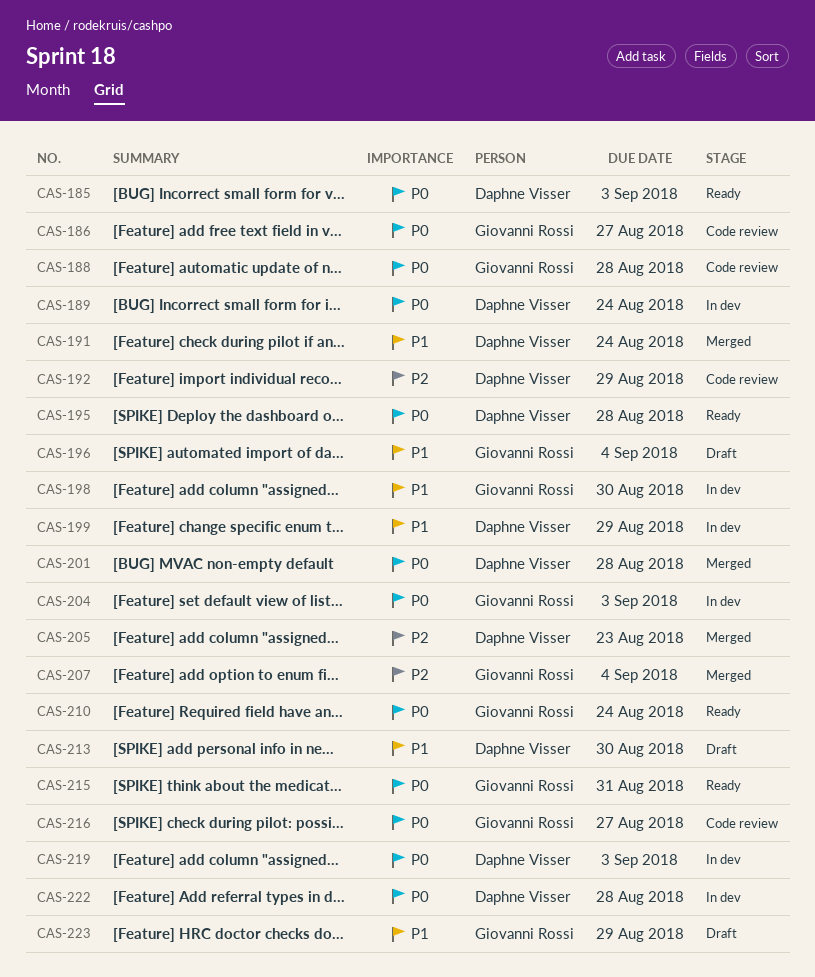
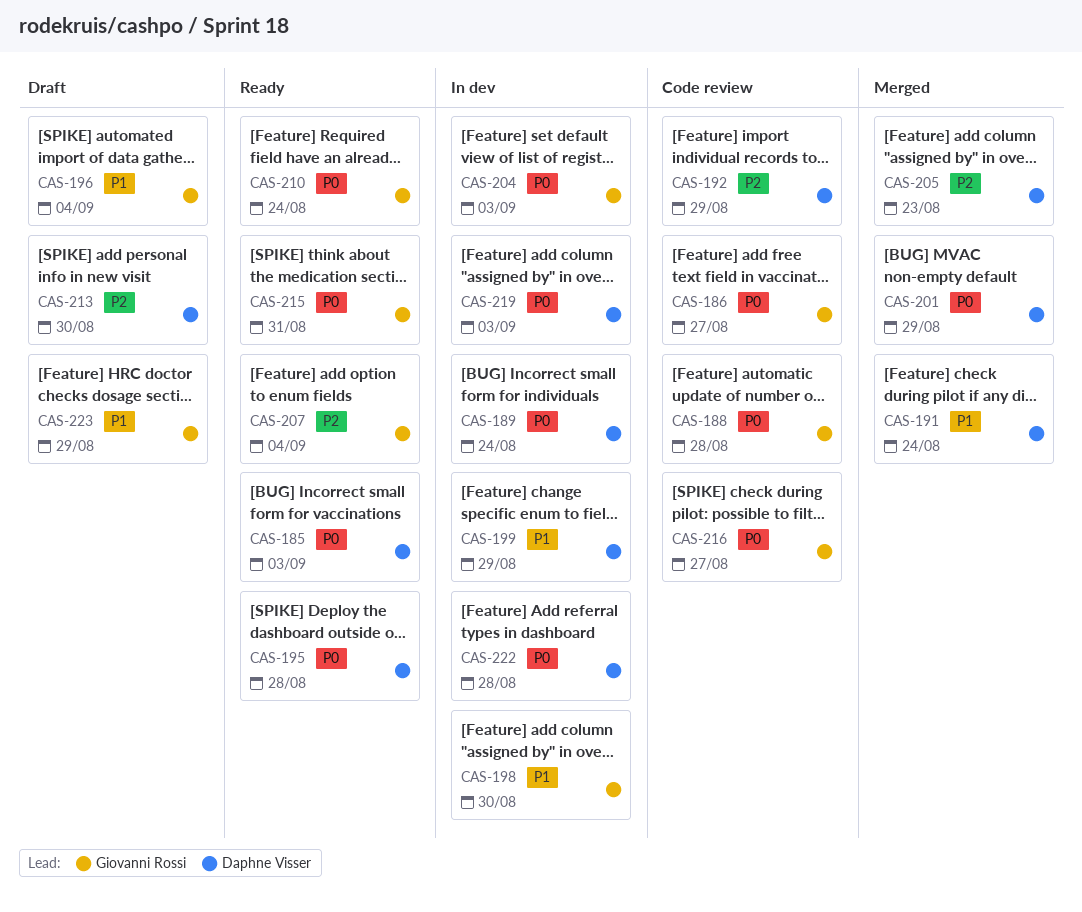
CAS-201, due: Aug 28 -> Aug 29
CAS-207, status: Merged -> Ready
CAS-213, priority: P1 -> P2

